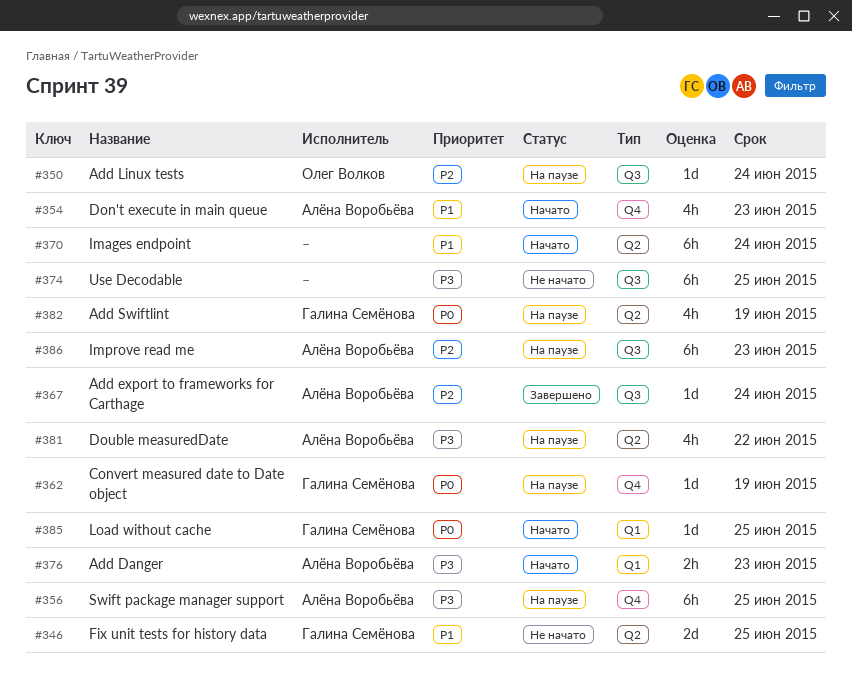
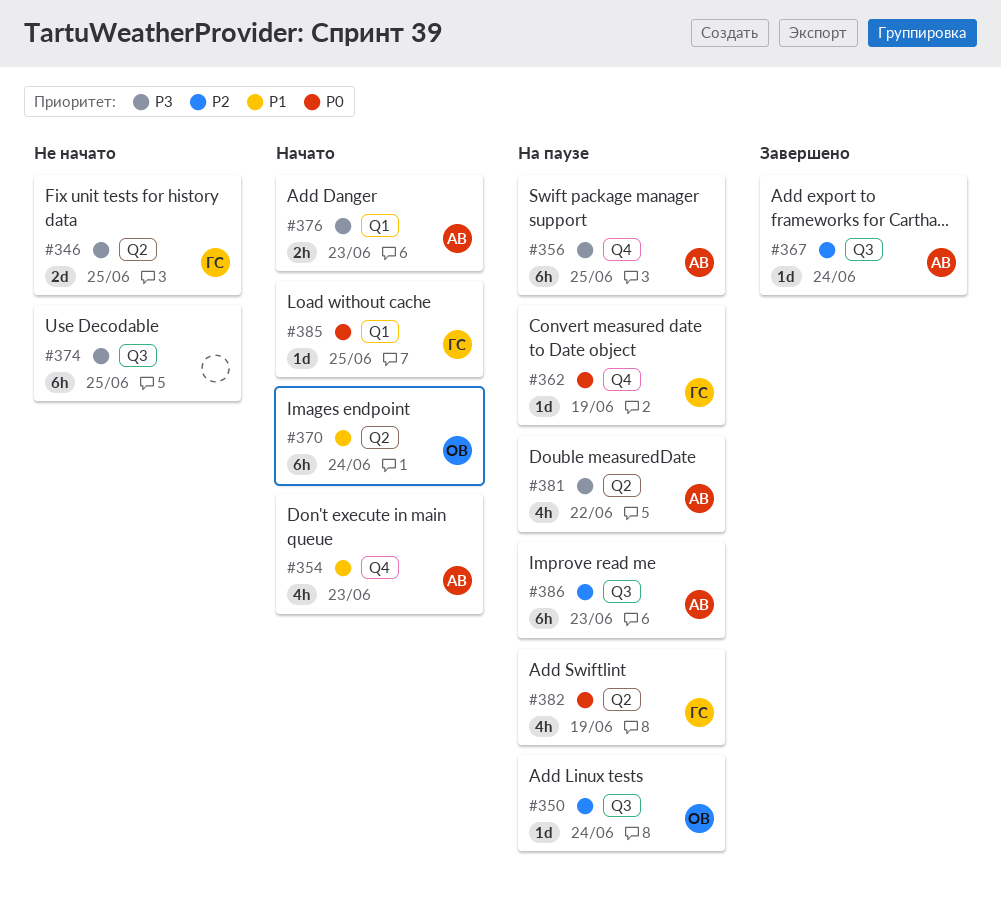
#346, priority: P1 -> P3
#370, owner: none -> Олег Волков

